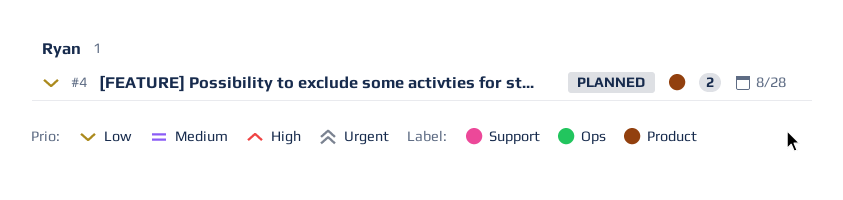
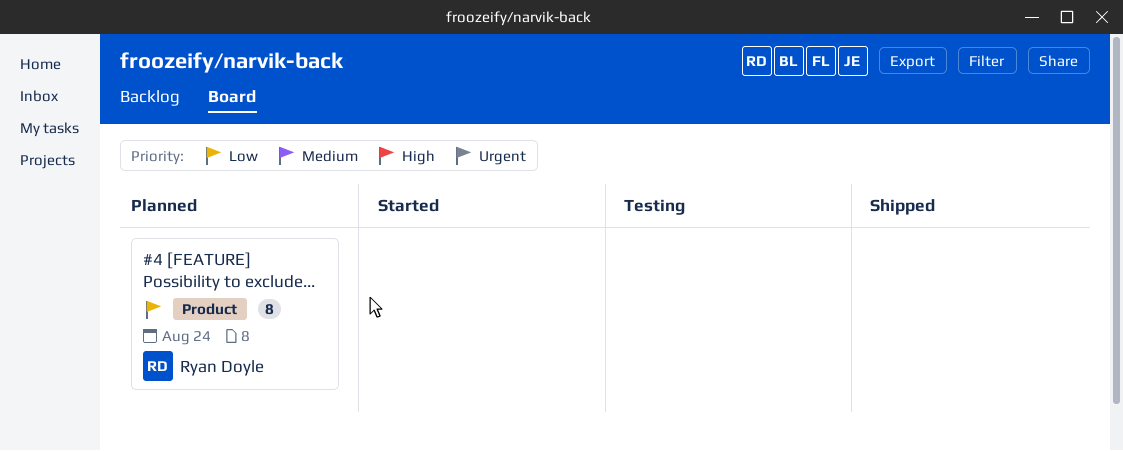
#4, estimate: 2 -> 8
#4, due: Aug 28 -> Aug 24

